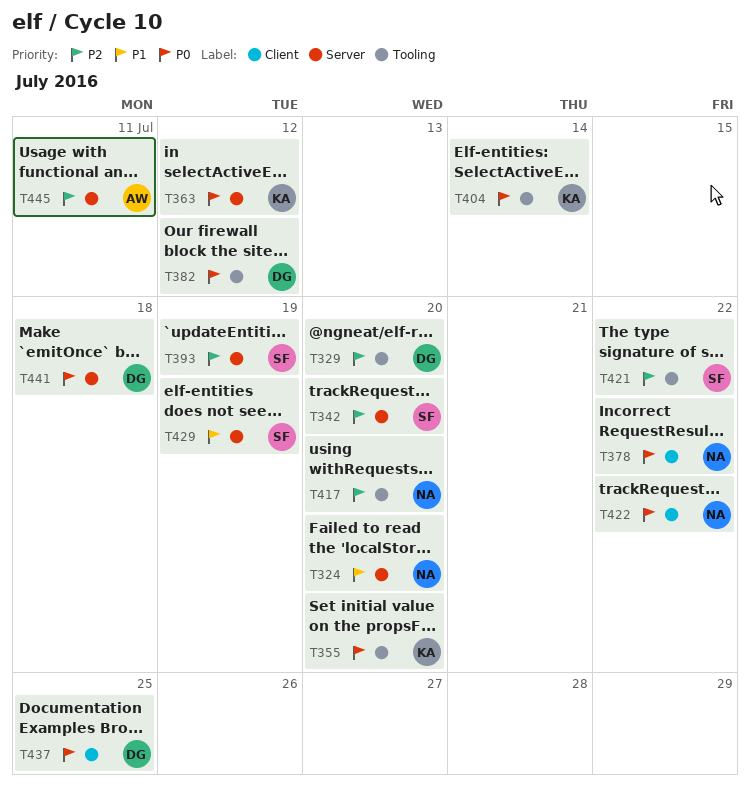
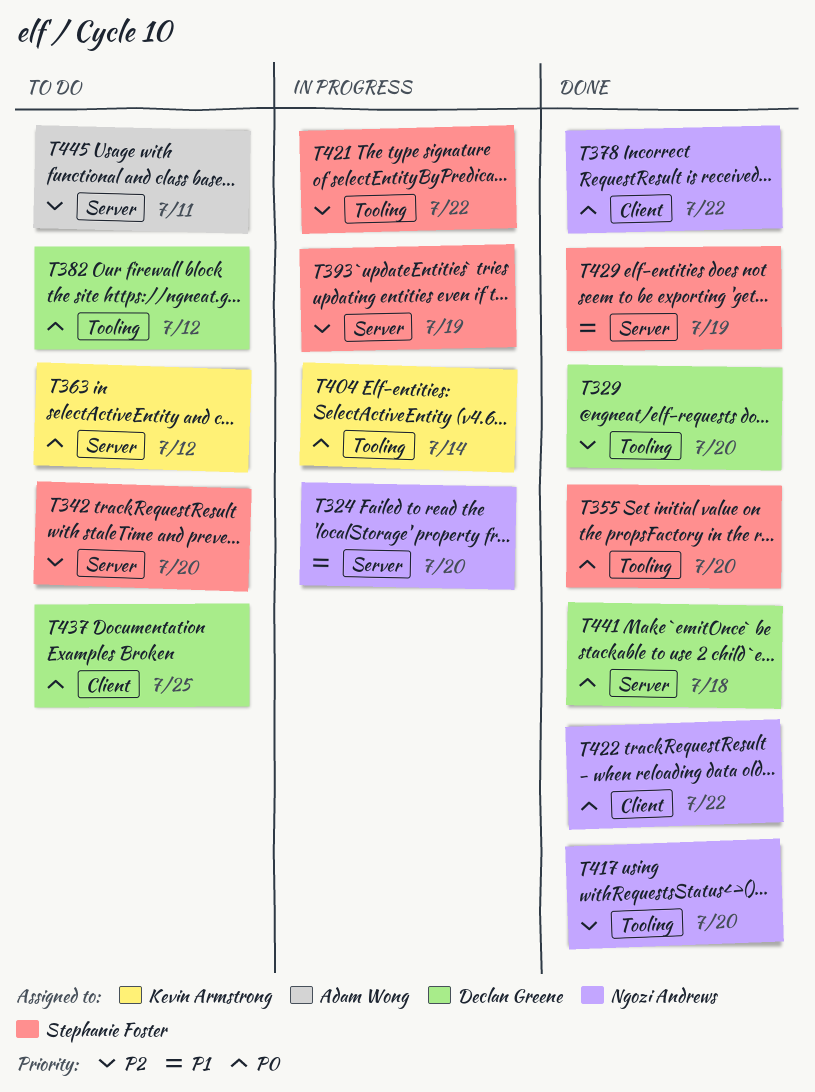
T355, owner: Kevin Armstrong -> Stephanie Foster

